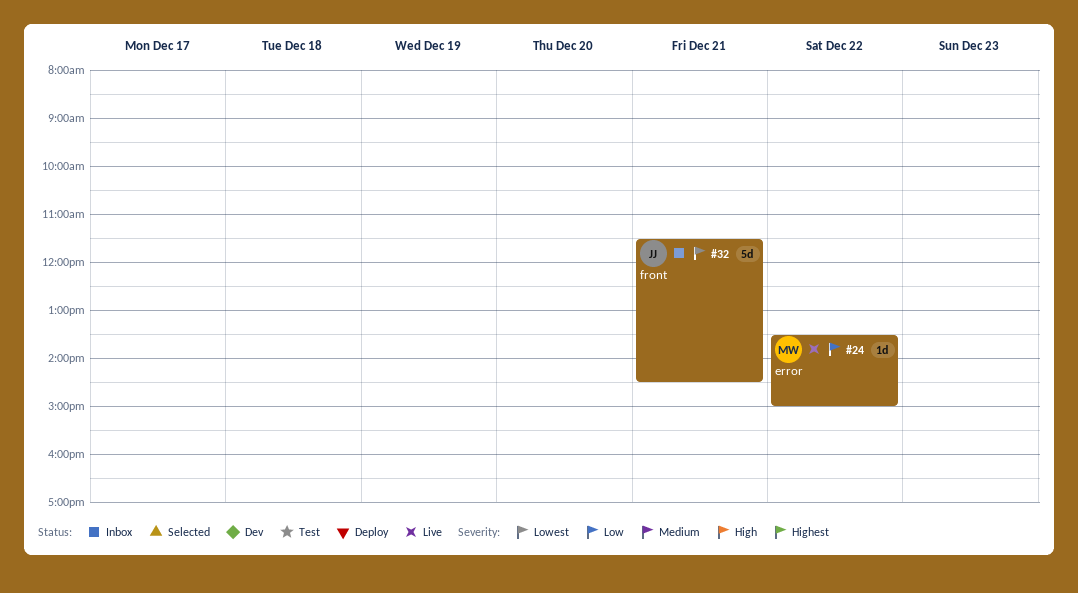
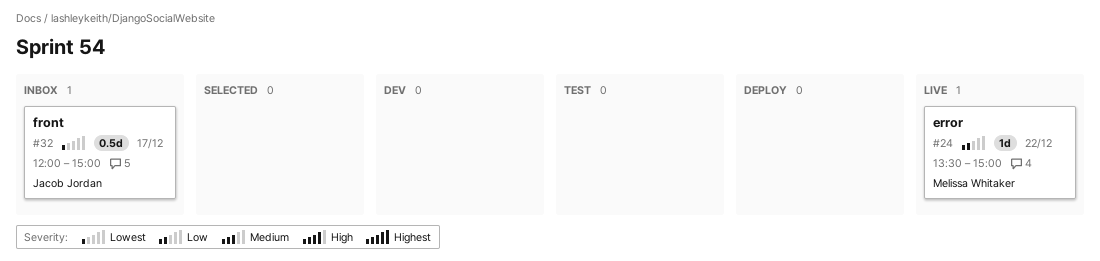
#32, estimate: 5d -> 0.5d
#32, day: Dec 21 -> Dec 17
#32, begins: 11:30 -> 12:00
#32, ends: 14:30 -> 15:00

